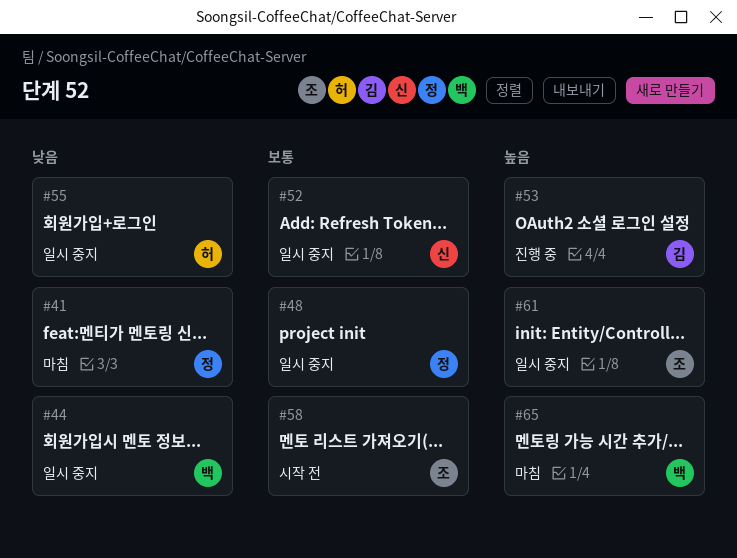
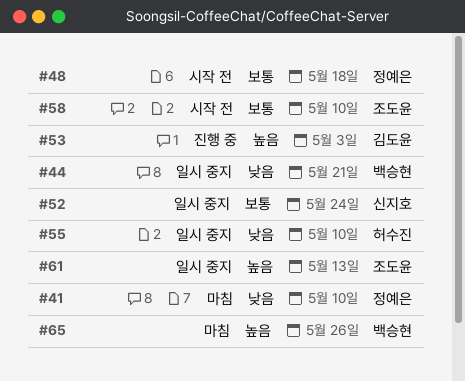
#48, status: 일시 중지 -> 시작 전

